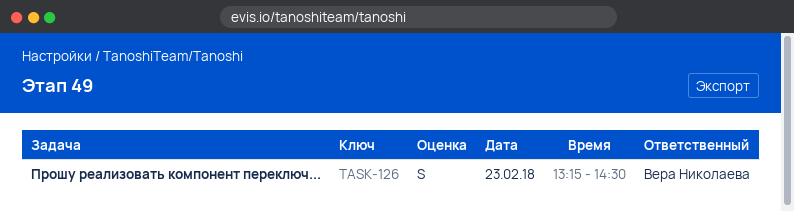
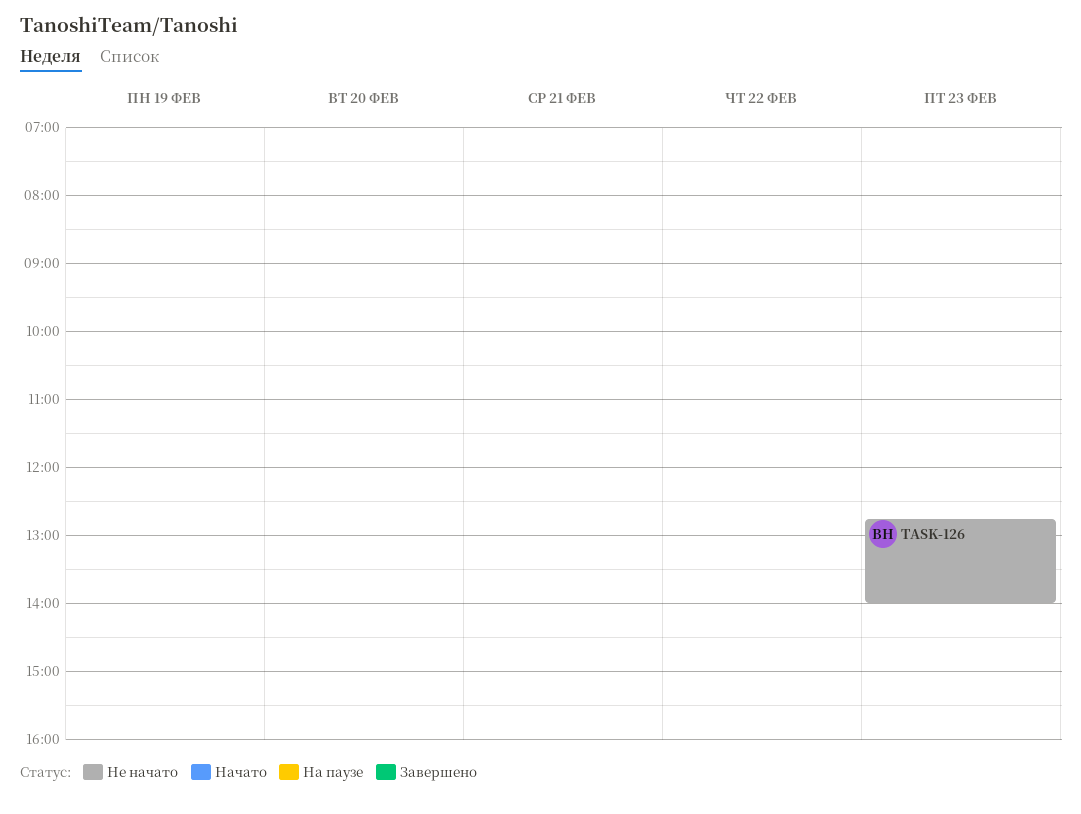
TASK-126, begins: 13:15 -> 12:45
TASK-126, ends: 14:30 -> 14:00

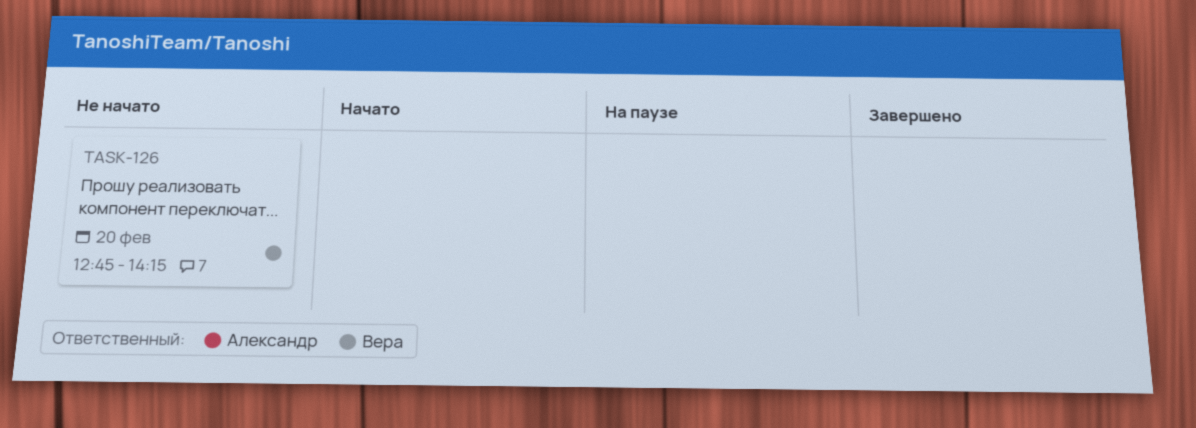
TASK-126, day: Feb 23 -> Feb 20
TASK-126, ends: 14:00 -> 14:15

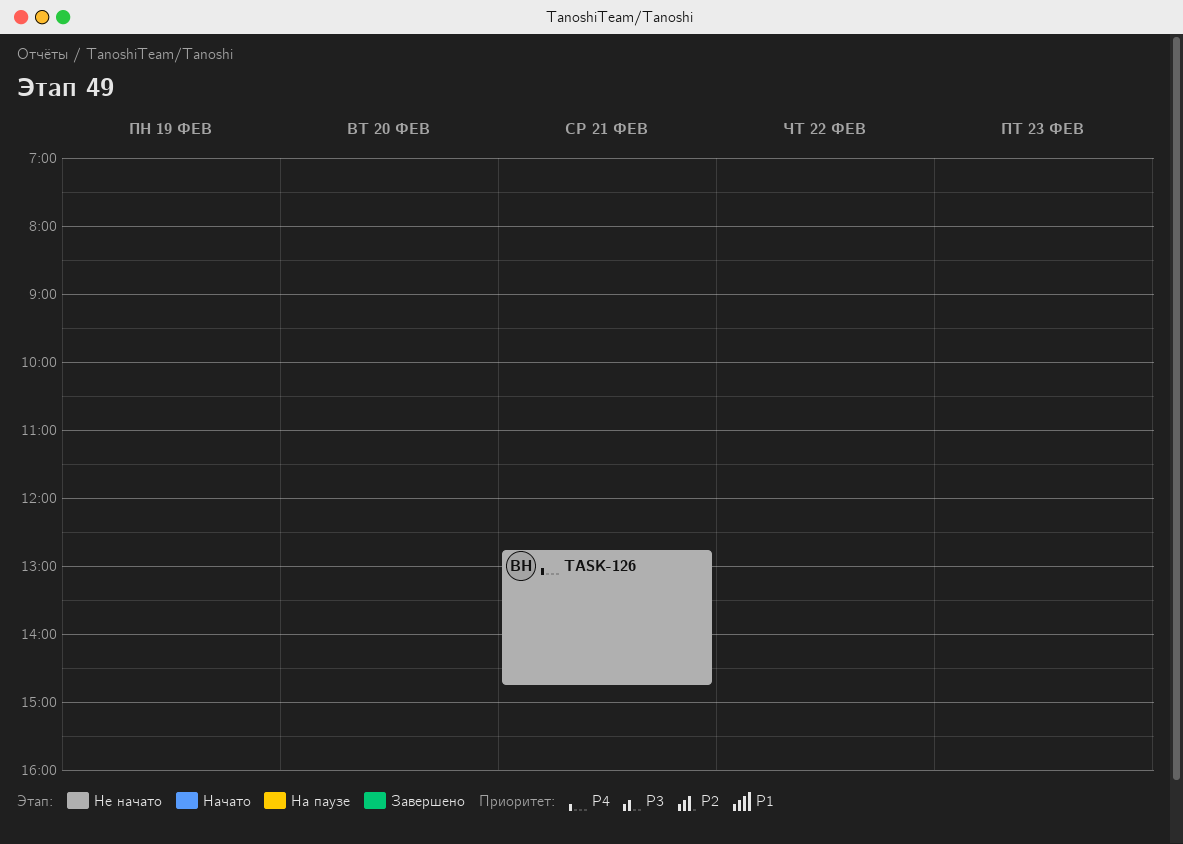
TASK-126, day: Feb 20 -> Feb 21
TASK-126, ends: 14:15 -> 14:45

